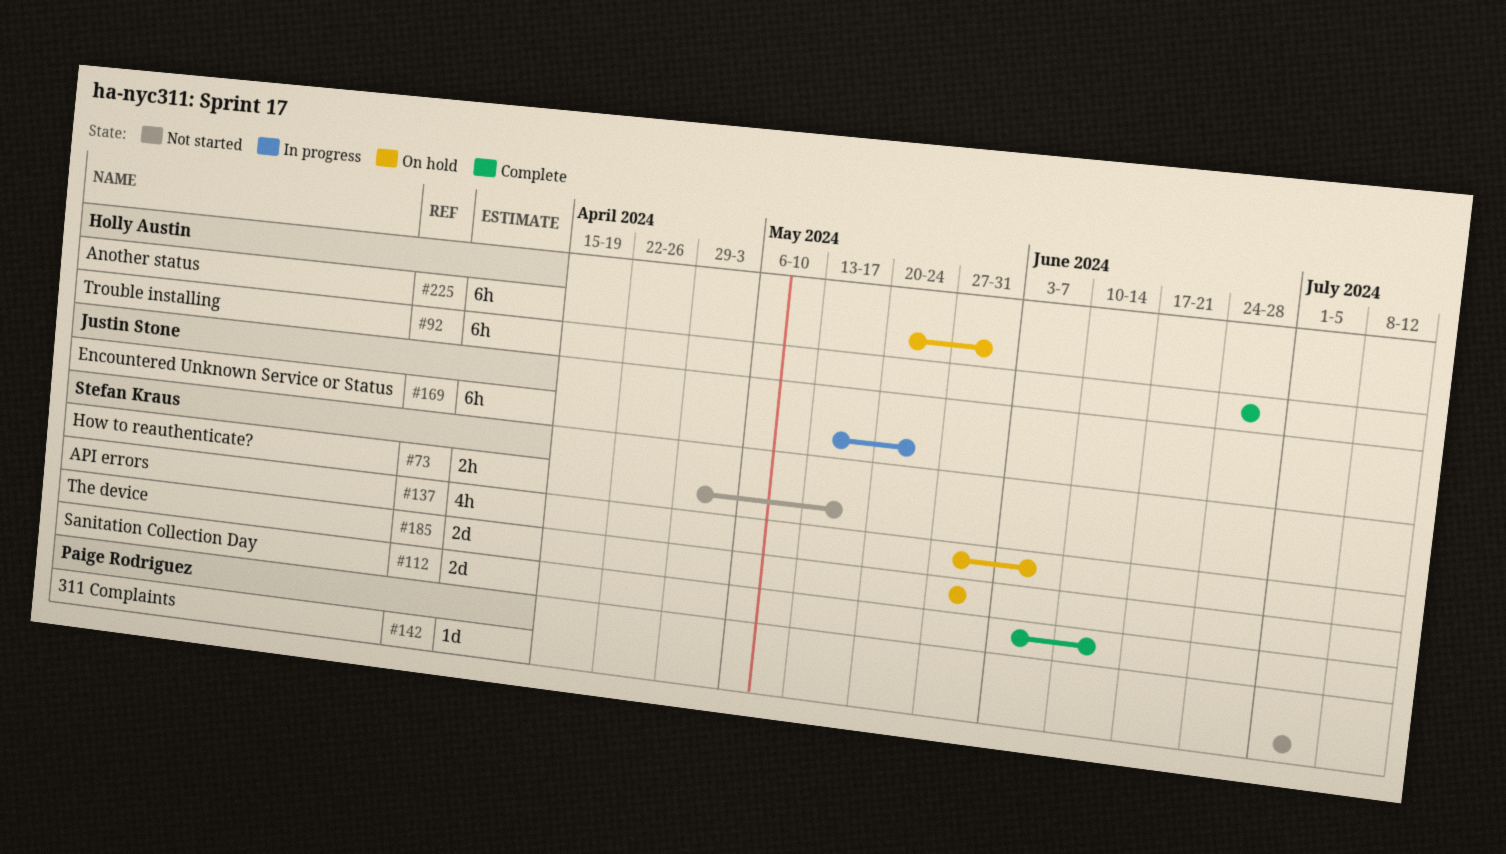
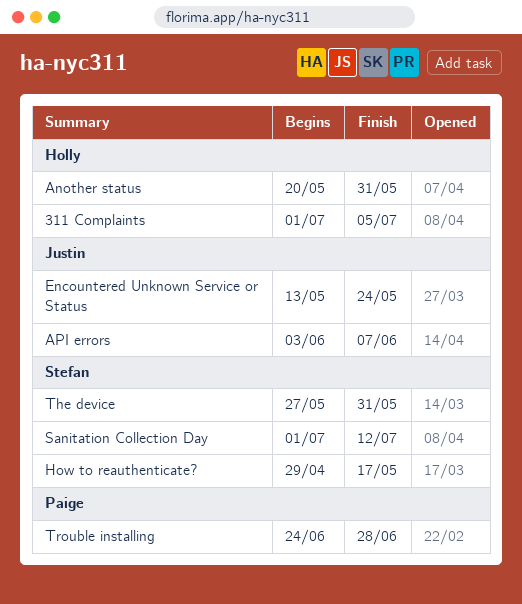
311 Complaints, owner: Paige Rodriguez -> Holly Austin
API errors, owner: Stefan Kraus -> Justin Stone
API errors, start: May 27 -> Jun 3
Sanitation Collection Day, start: Jun 3 -> Jul 1
Sanitation Collection Day, due: Jun 14 -> Jul 12
Trouble installing, owner: Holly Austin -> Paige Rodriguez

